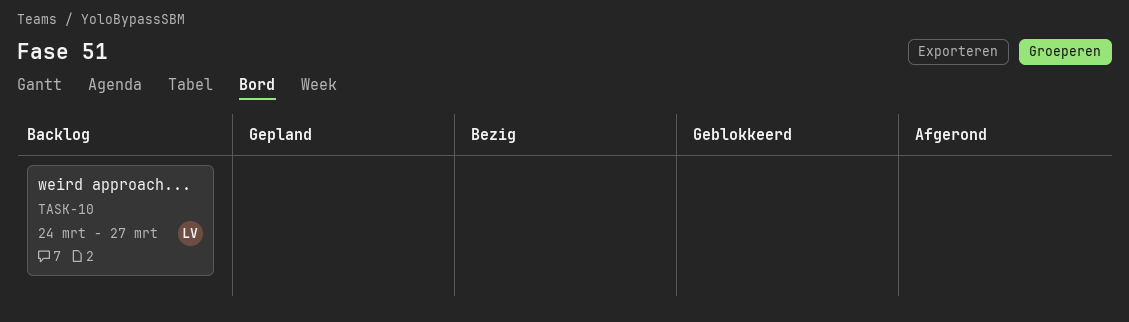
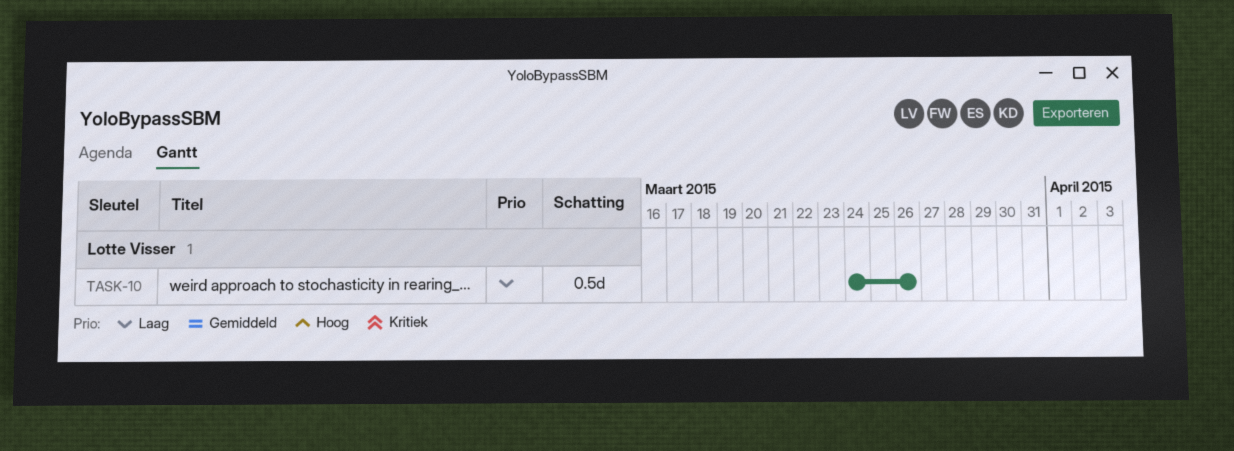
TASK-10, due: Mar 27 -> Mar 26

